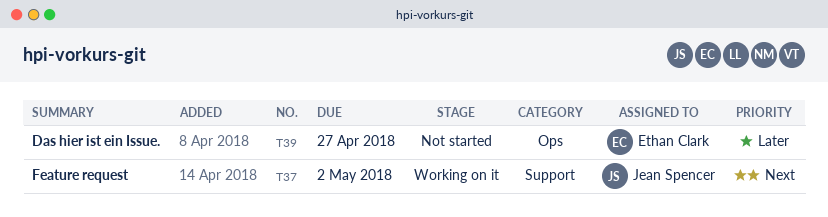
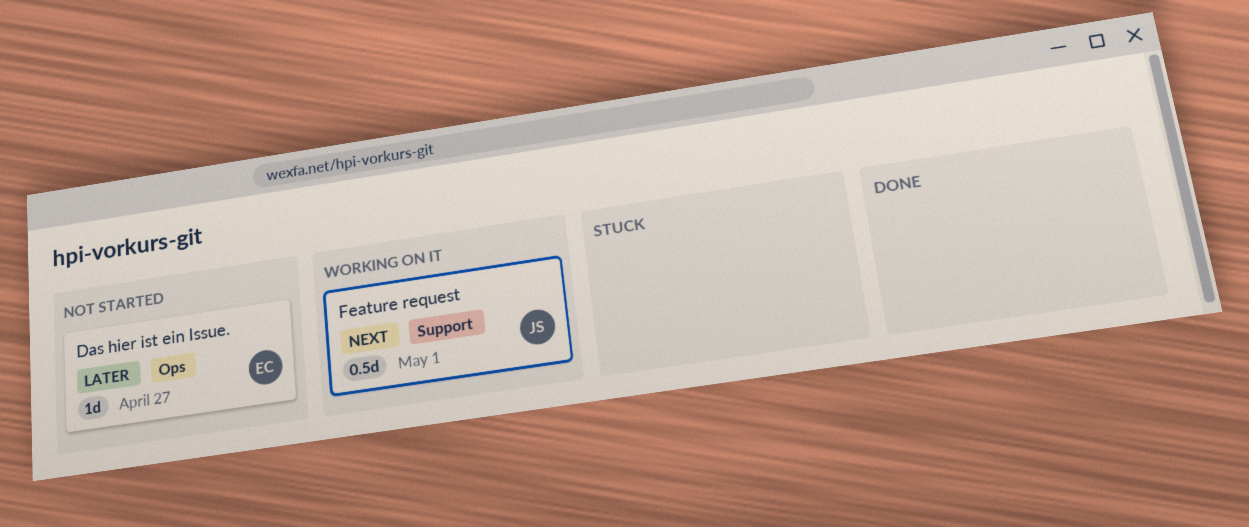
Feature request, due: May 2 -> May 1

